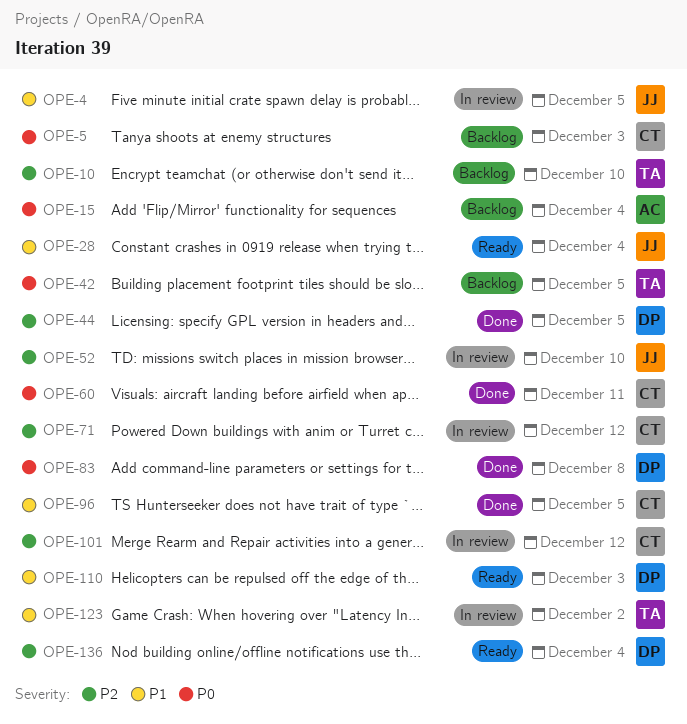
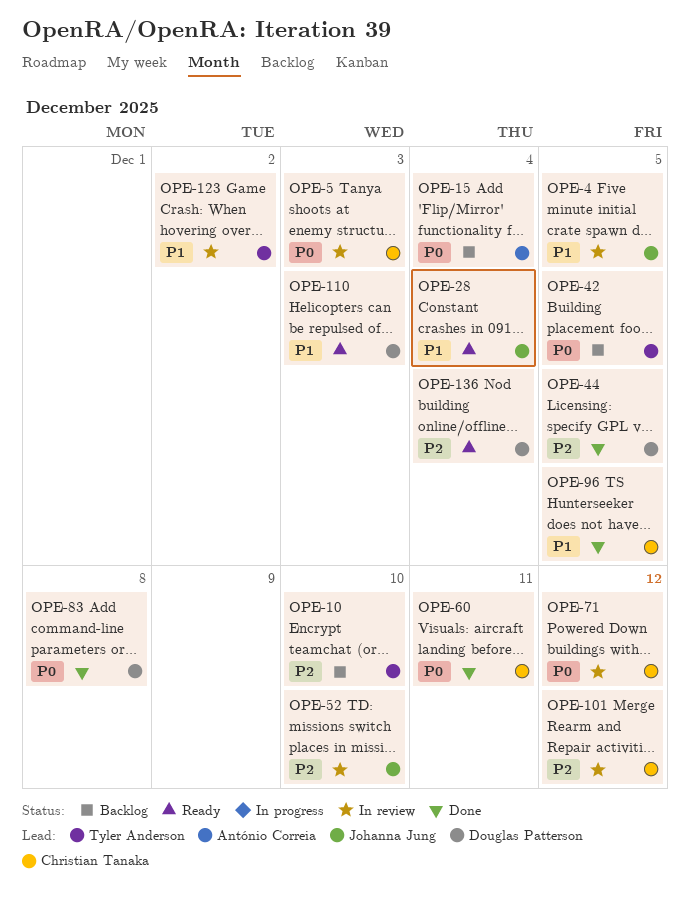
OPE-5, status: Backlog -> In review
OPE-71, priority: P2 -> P0

